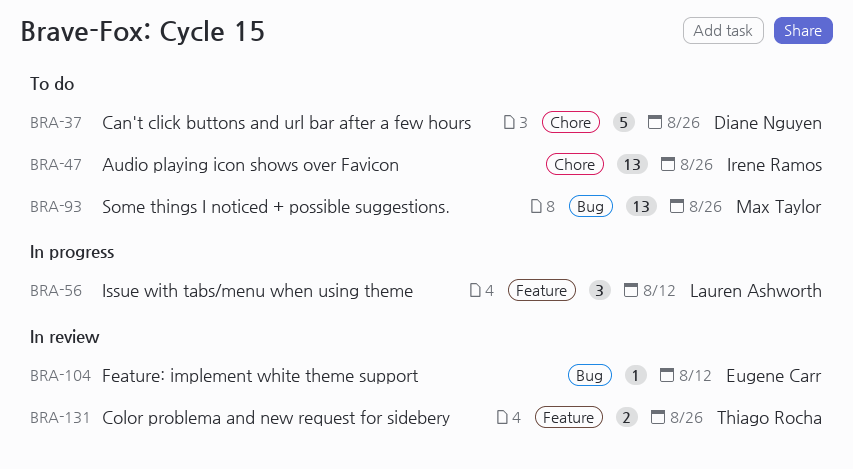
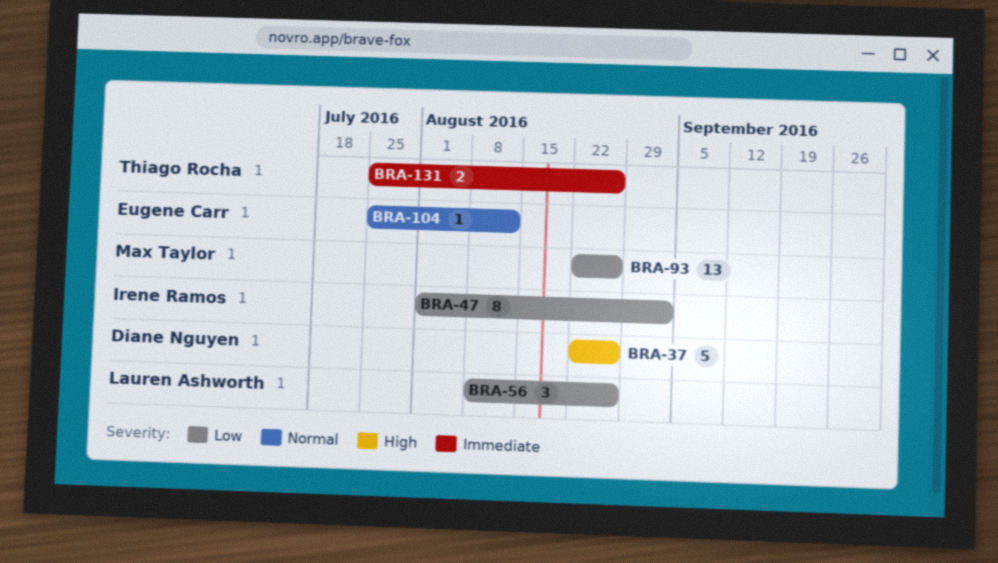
BRA-47, estimate: 13 -> 8
BRA-47, due: Aug 26 -> Sep 2
BRA-56, due: Aug 12 -> Aug 26

